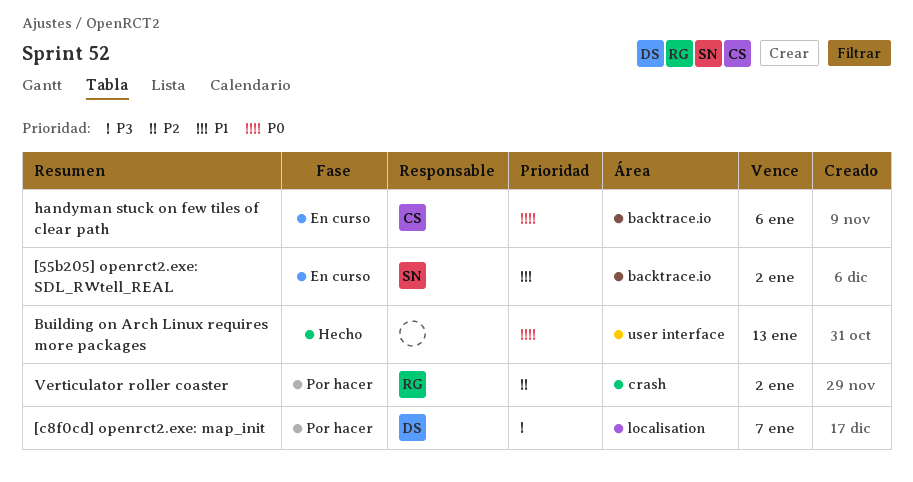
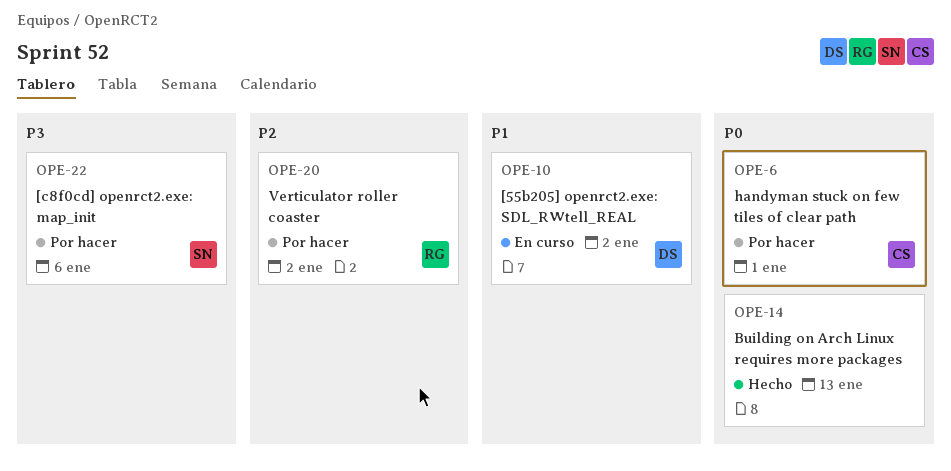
[55b205] openrct2.exe: SDL_RWtell_REAL, owner: SN -> DS
[c8f0cd] openrct2.exe: map_init, owner: DS -> SN
[c8f0cd] openrct2.exe: map_init, due: Jan 7 -> Jan 6
handyman stuck on few tiles of clear path, status: En curso -> Por hacer
handyman stuck on few tiles of clear path, due: Jan 6 -> Jan 1

